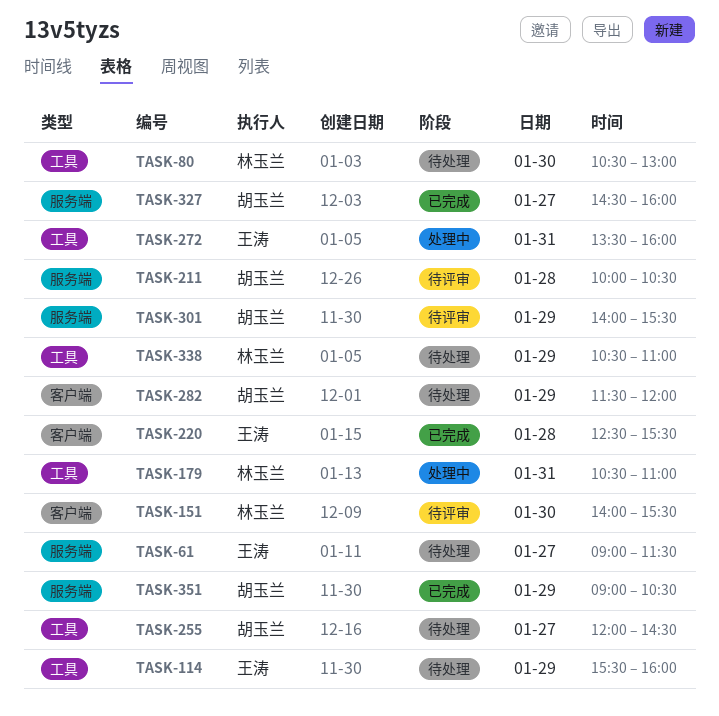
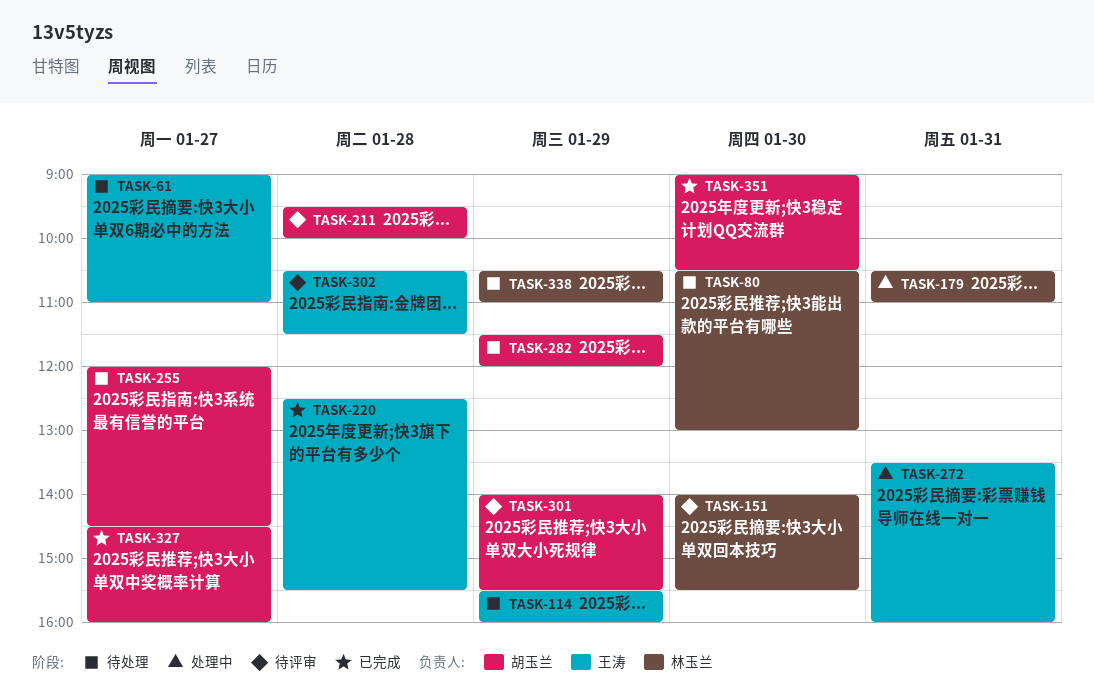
TASK-61, ends: 11:30 -> 11:00
TASK-211, begins: 10:00 -> 09:30
TASK-211, ends: 10:30 -> 10:00
TASK-302: none -> present
TASK-351, day: Jan 29 -> Jan 30

